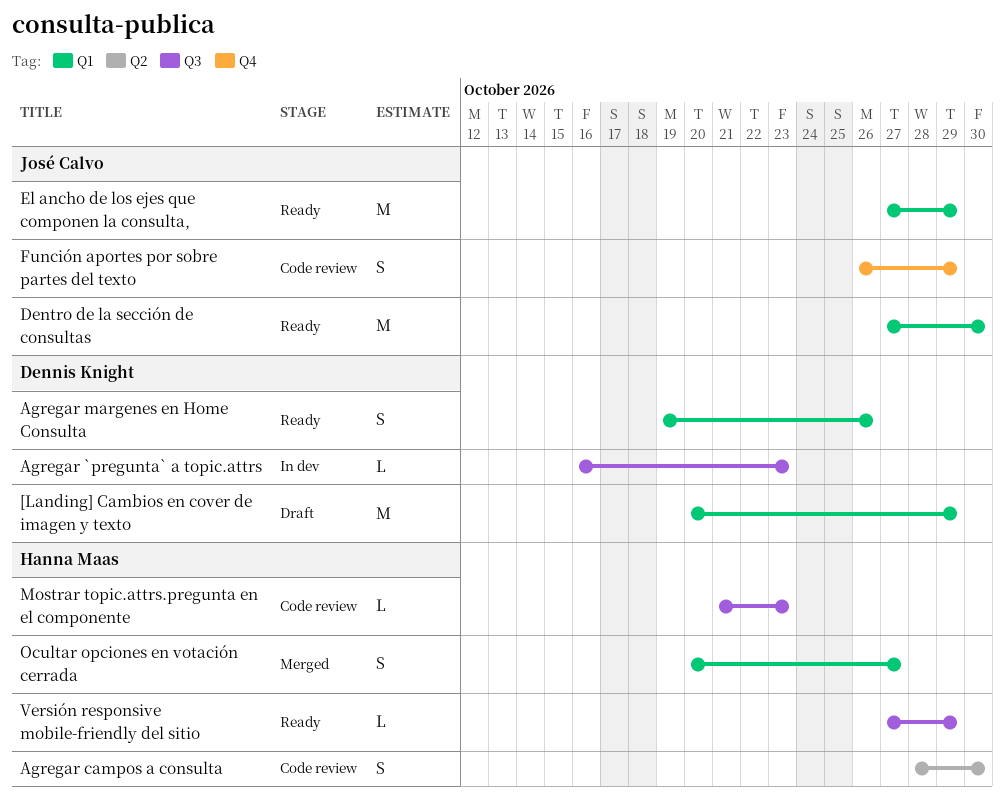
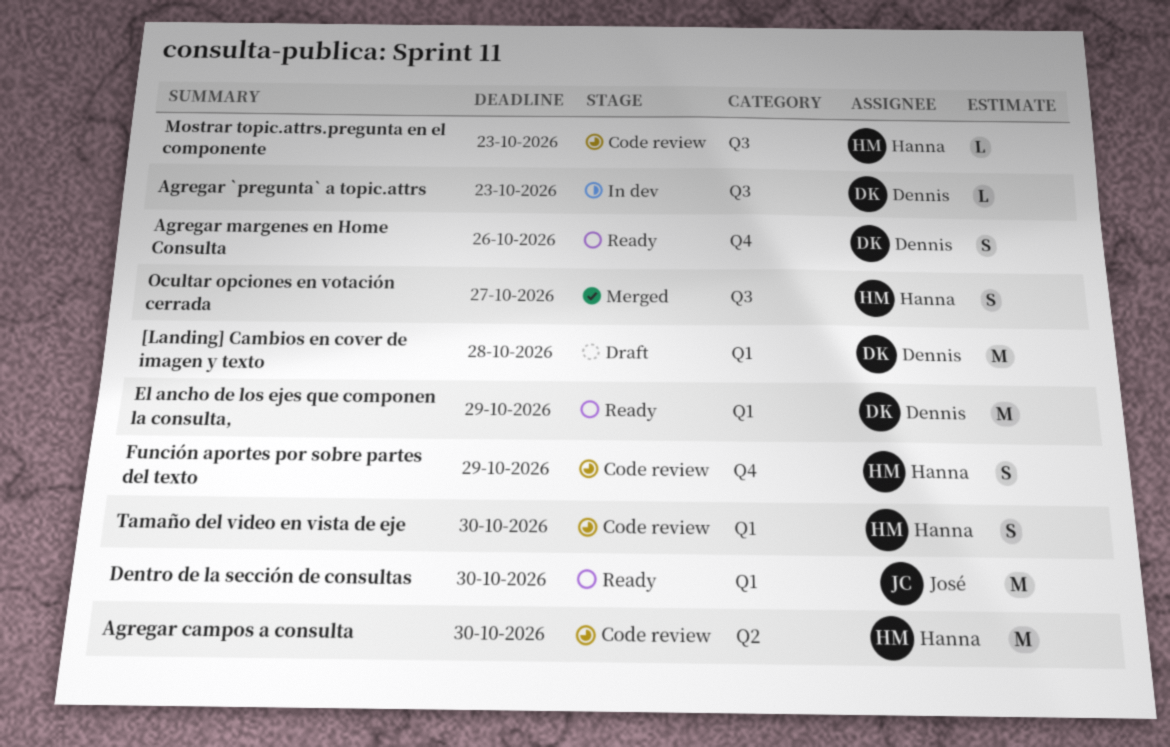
[Landing] Cambios en cover de imagen y texto, due: Oct 29 -> Oct 28
Agregar campos a consulta, estimate: S -> M
Agregar margenes en Home Consulta, label: Q1 -> Q4
El ancho de los ejes que componen la consulta,, owner: José Calvo -> Dennis Knight
Función aportes por sobre partes del texto, owner: José Calvo -> Hanna Maas
Ocultar opciones en votación cerrada, label: Q1 -> Q3
Tamaño del video en vista de eje: none -> present
Versión responsive mobile-friendly del sitio: present -> none

